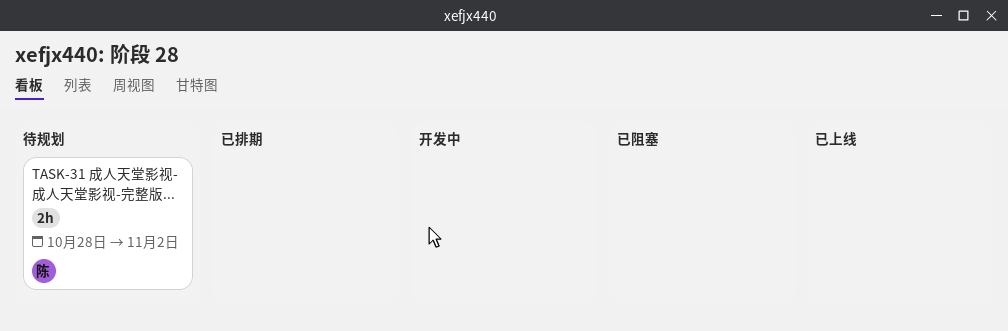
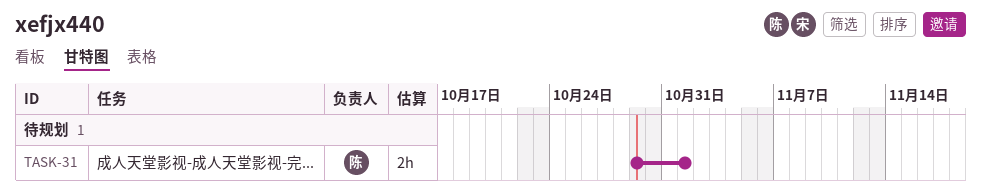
TASK-31, start: Oct 28 -> Oct 29
TASK-31, due: Nov 2 -> Nov 1

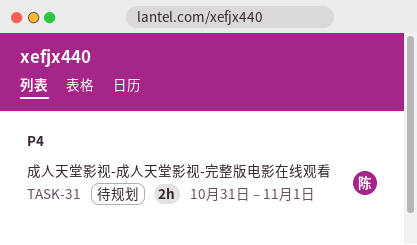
TASK-31, start: Oct 29 -> Oct 31

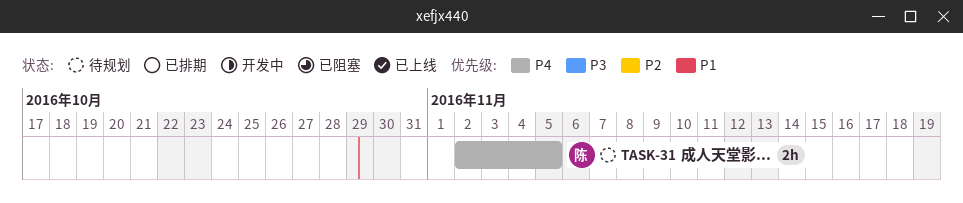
TASK-31, start: Oct 31 -> Nov 2
TASK-31, due: Nov 1 -> Nov 5

